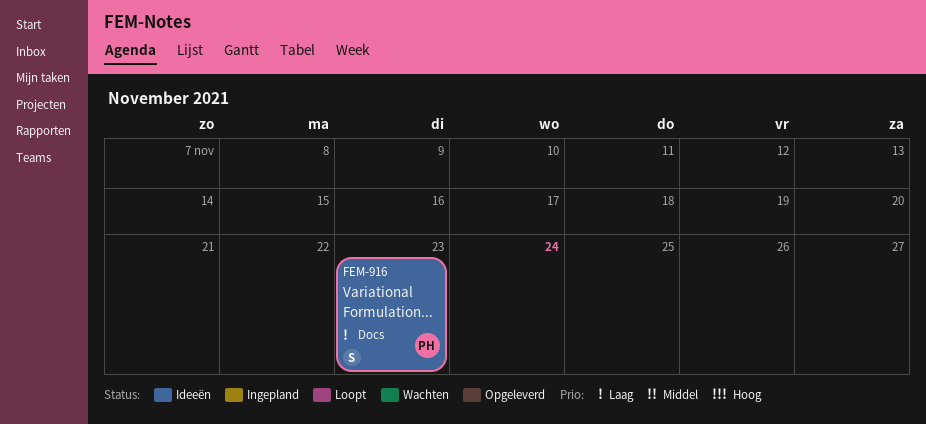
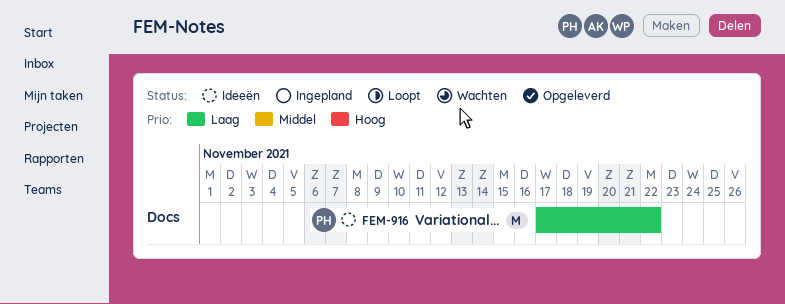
FEM-916, estimate: S -> M
FEM-916, due: Nov 23 -> Nov 22

